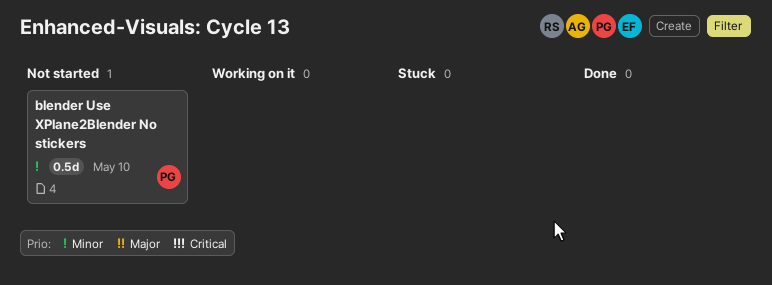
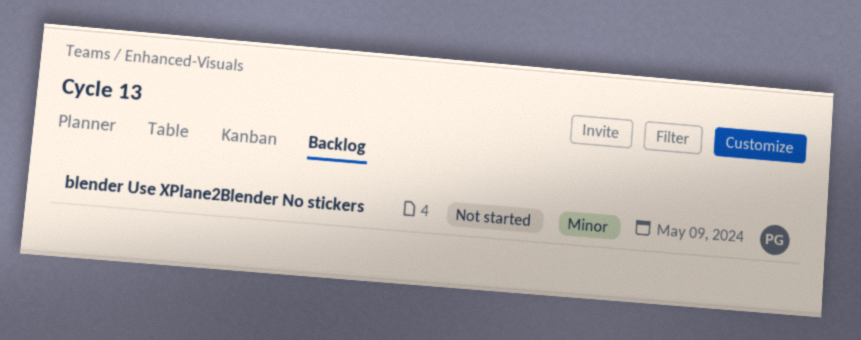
blender Use XPlane2Blender No stickers, due: May 10 -> May 9

